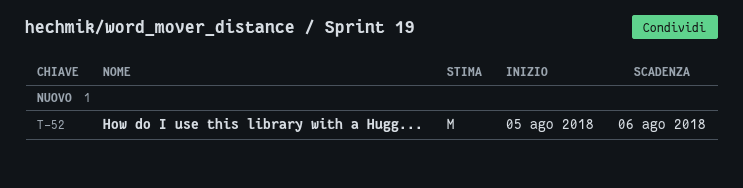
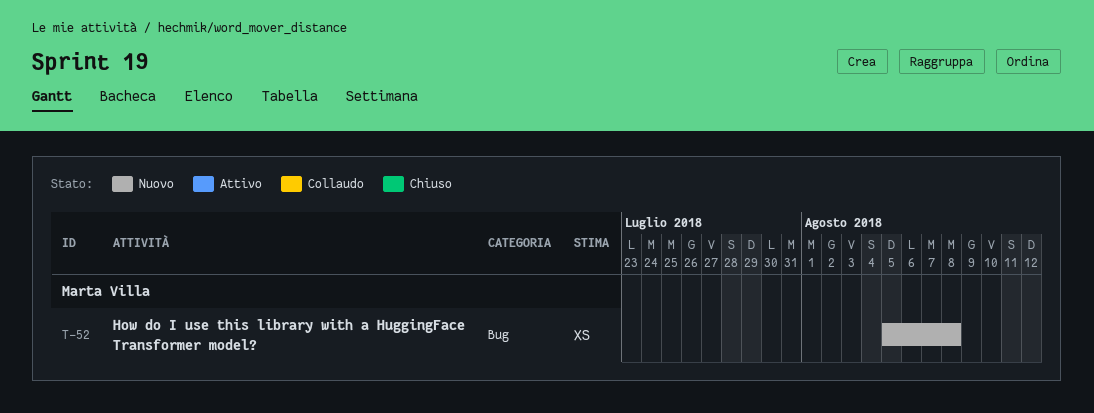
T-52, estimate: M -> XS
T-52, due: Aug 6 -> Aug 8

